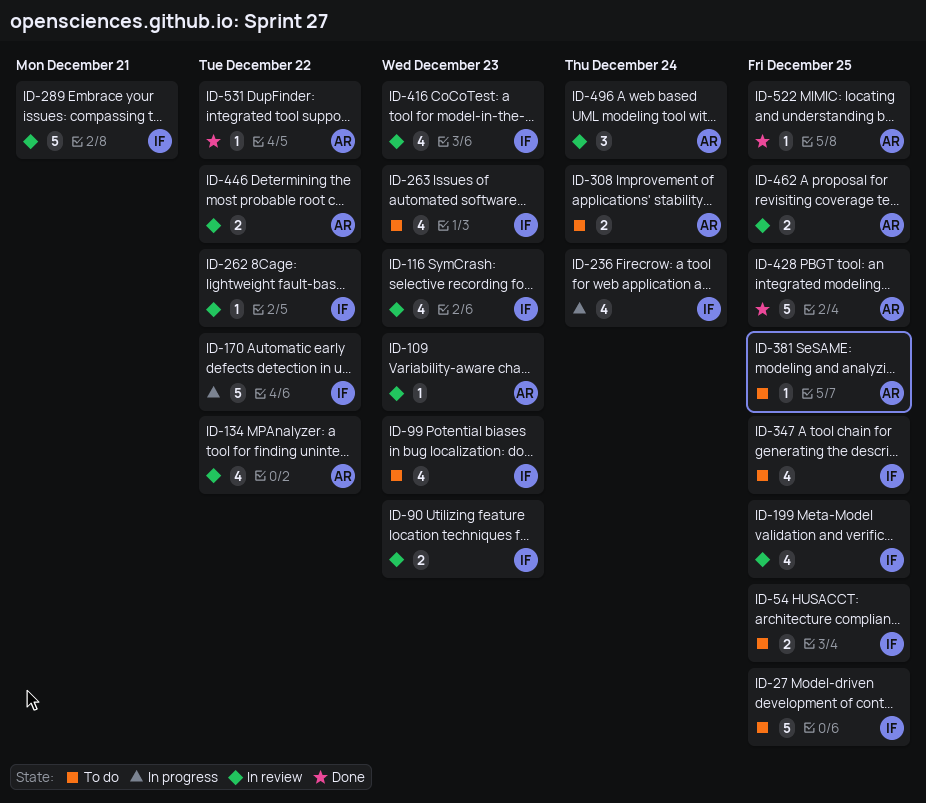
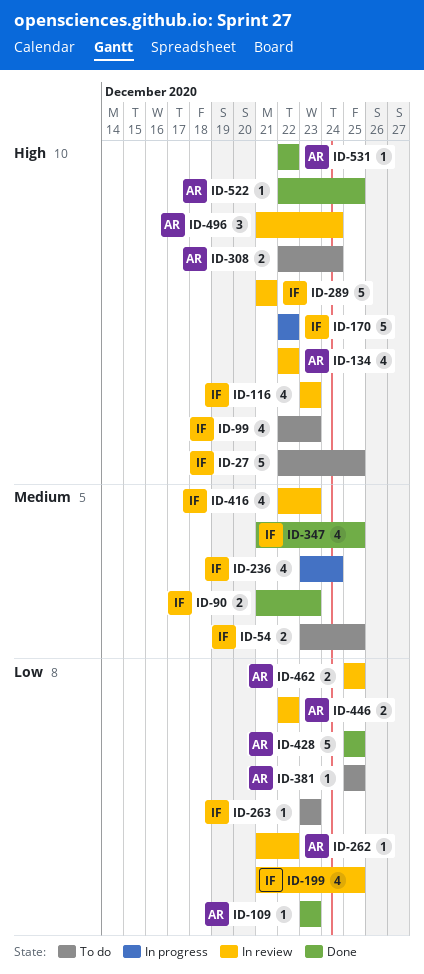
ID-90, status: In review -> Done
ID-109, status: In review -> Done
ID-262, owner: IF -> AR
ID-263, estimate: 4 -> 1
ID-347, status: To do -> Done

